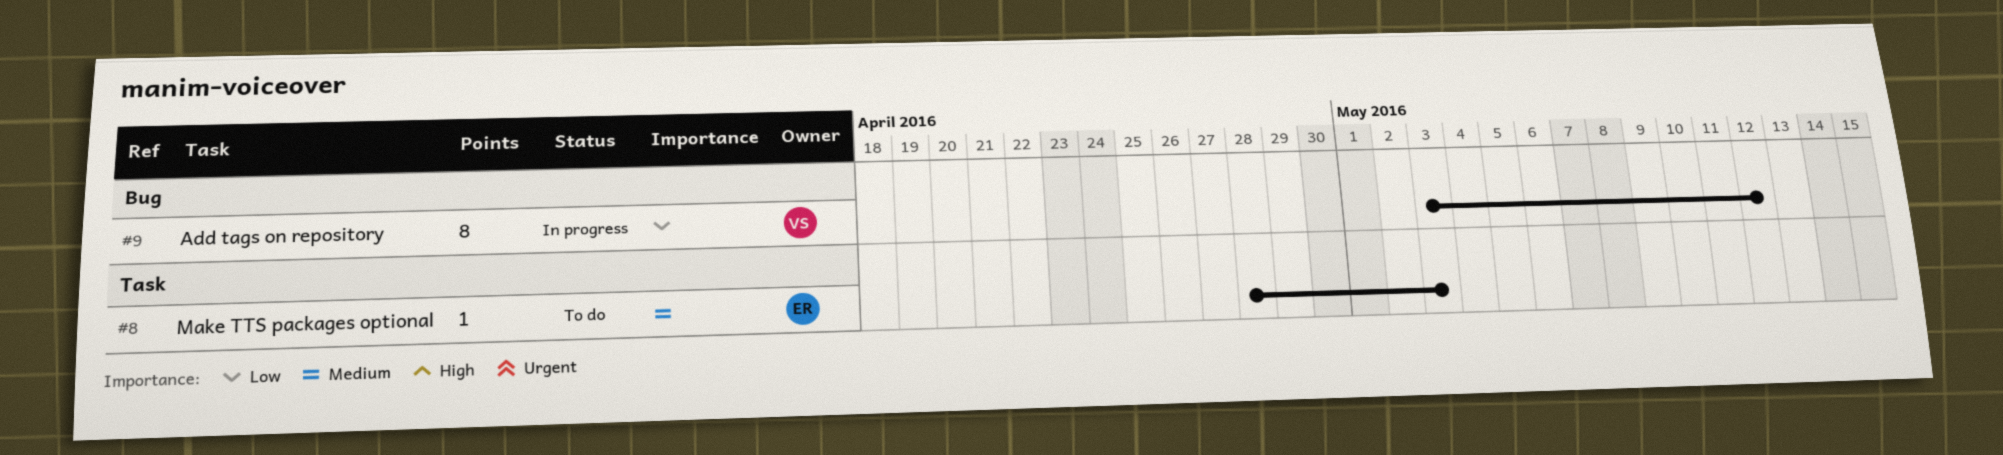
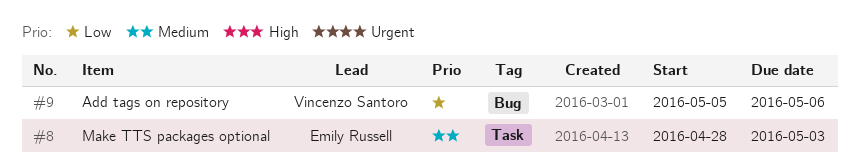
#9, start: May 3 -> May 5
#9, due: May 12 -> May 6

